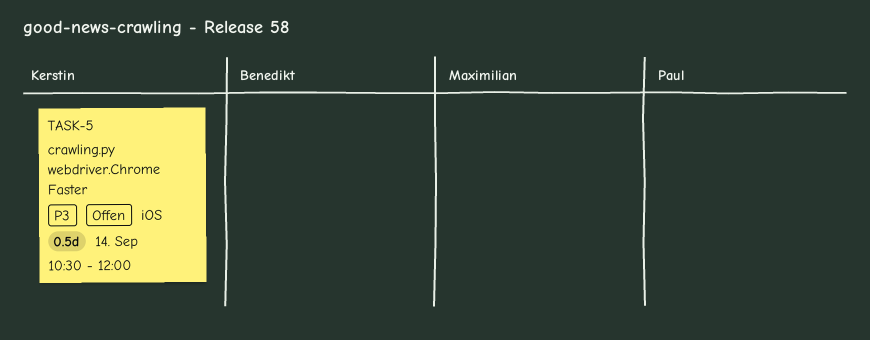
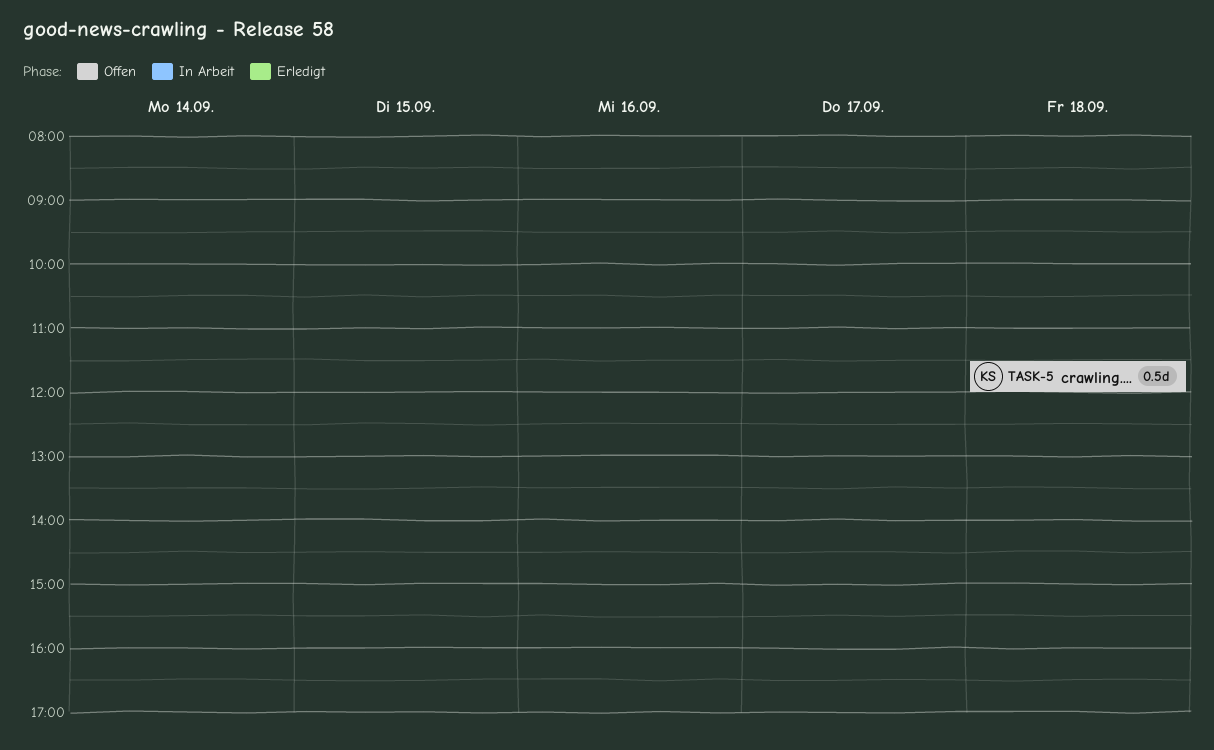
TASK-5, day: Sep 14 -> Sep 18
TASK-5, begins: 10:30 -> 11:30

